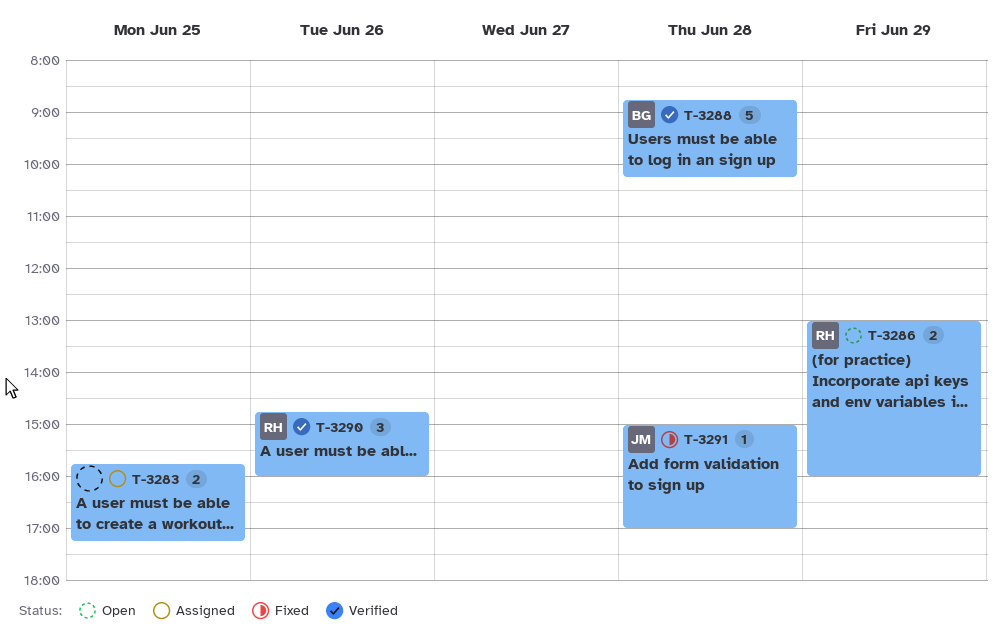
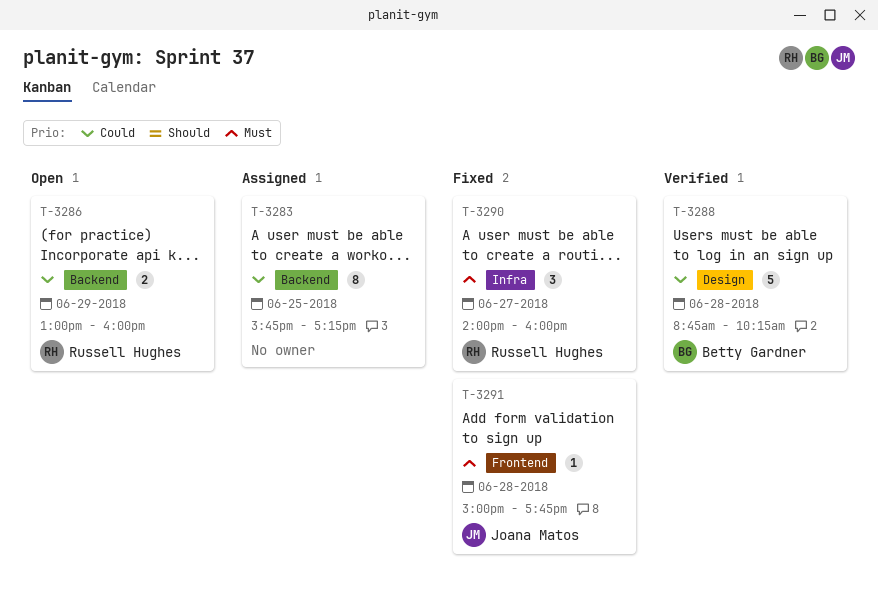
T-3283, estimate: 2 -> 8
T-3290, status: Verified -> Fixed
T-3290, day: Jun 26 -> Jun 27
T-3290, begins: 14:45 -> 14:00
T-3291, ends: 17:00 -> 17:45

